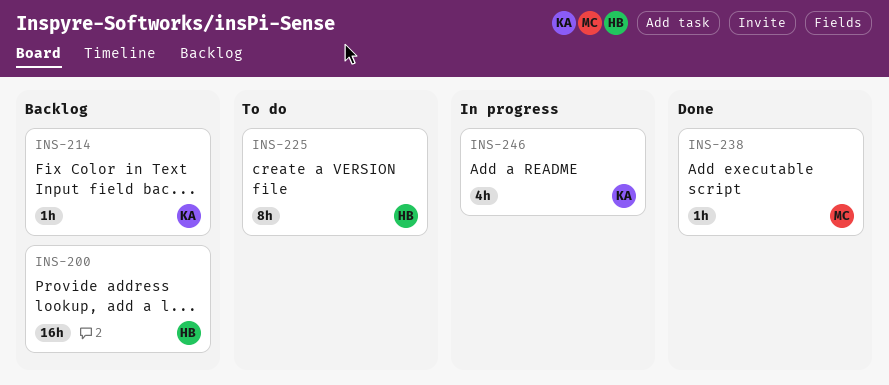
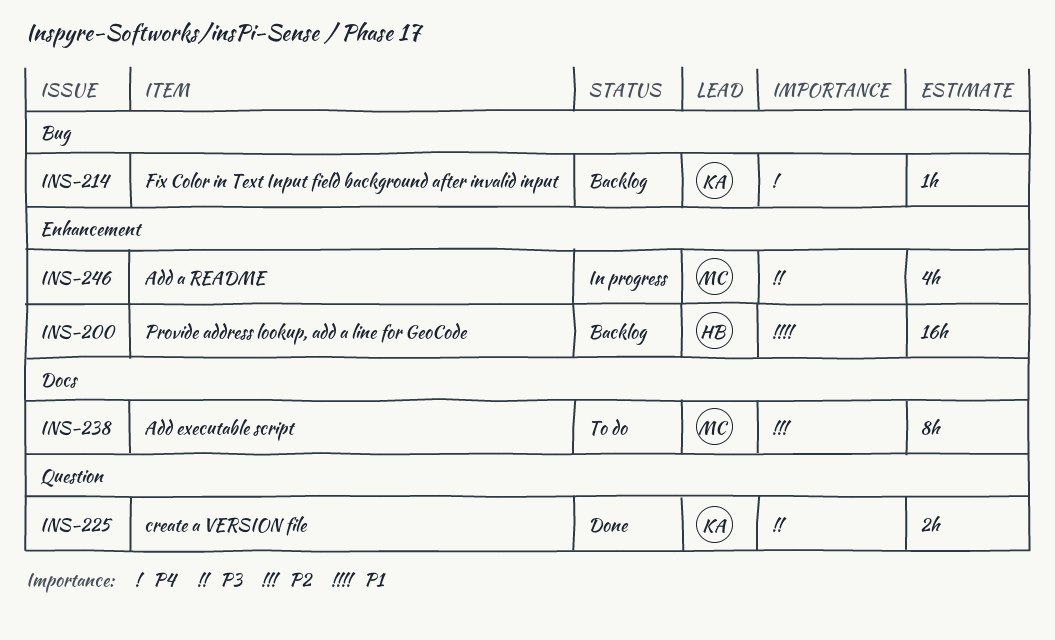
INS-225, status: To do -> Done
INS-225, owner: HB -> KA
INS-225, estimate: 8h -> 2h
INS-238, status: Done -> To do
INS-238, estimate: 1h -> 8h
INS-246, owner: KA -> MC

